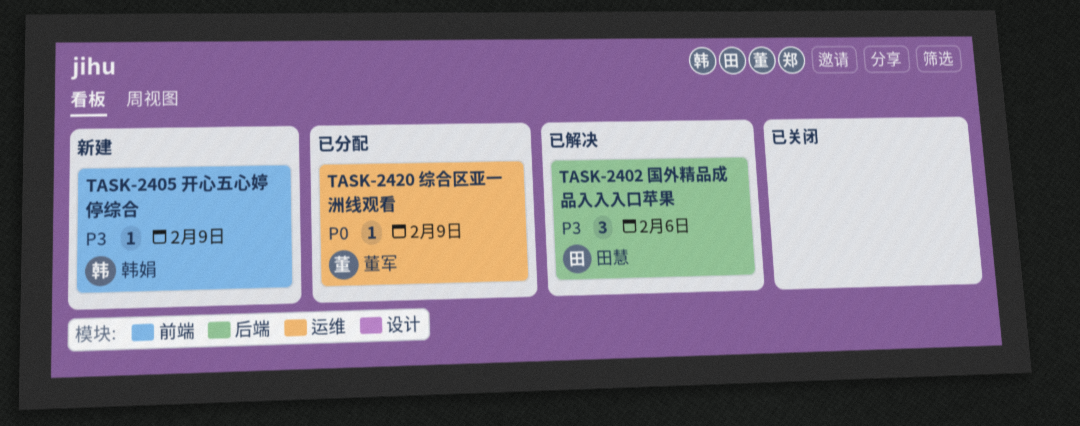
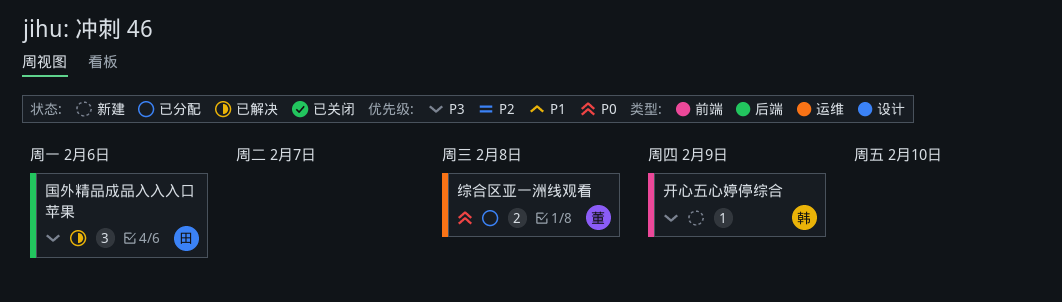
综合区亚一洲线观看, estimate: 1 -> 2
综合区亚一洲线观看, due: Feb 9 -> Feb 8

